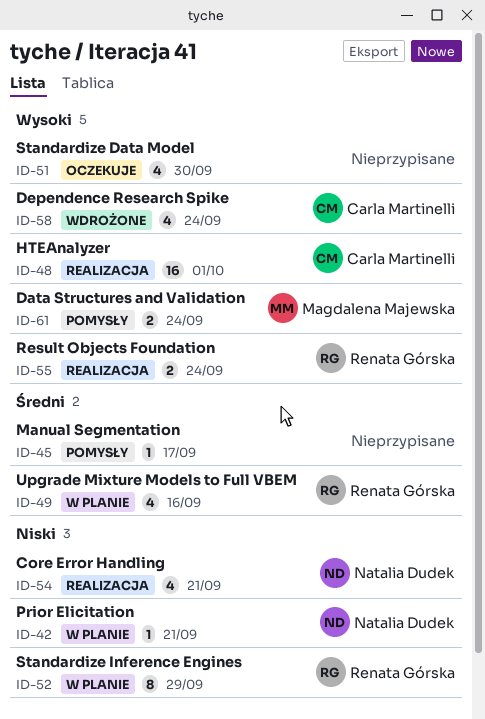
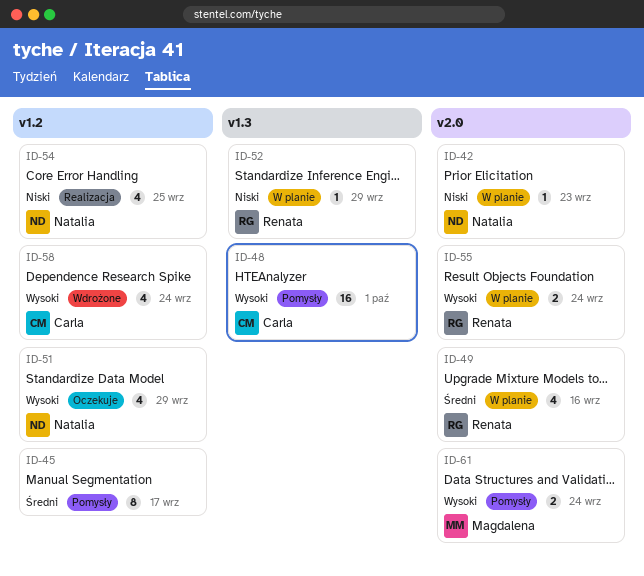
ID-42, due: Sep 21 -> Sep 23
ID-45, estimate: 1 -> 8
ID-48, status: Realizacja -> Pomysły
ID-51, owner: none -> Natalia Dudek
ID-51, due: Sep 30 -> Sep 29
ID-52, estimate: 8 -> 1
ID-54, due: Sep 21 -> Sep 25
ID-55, status: Realizacja -> W planie

